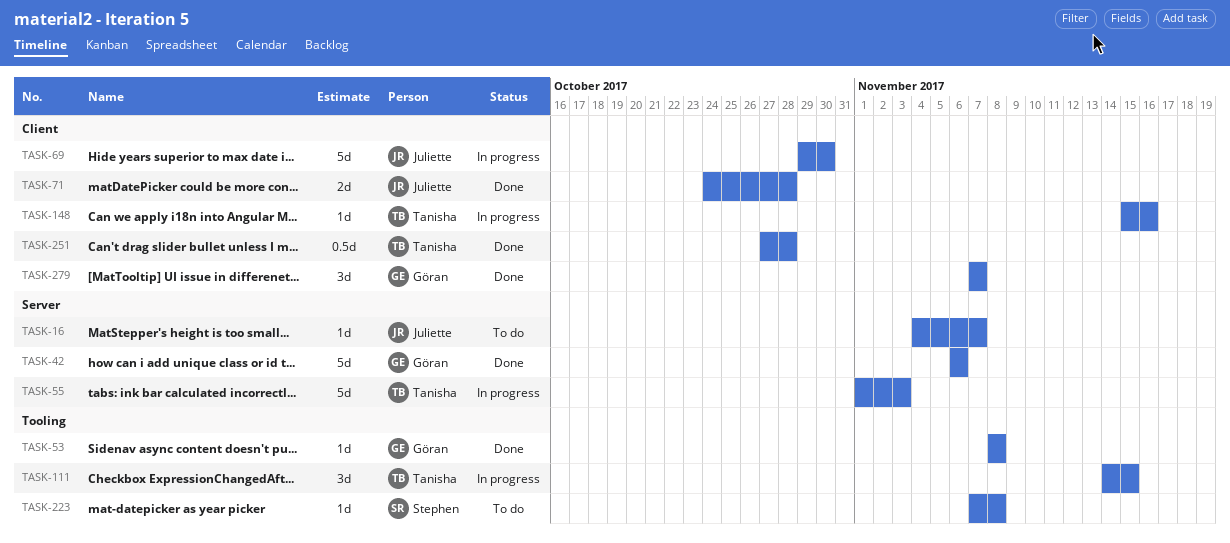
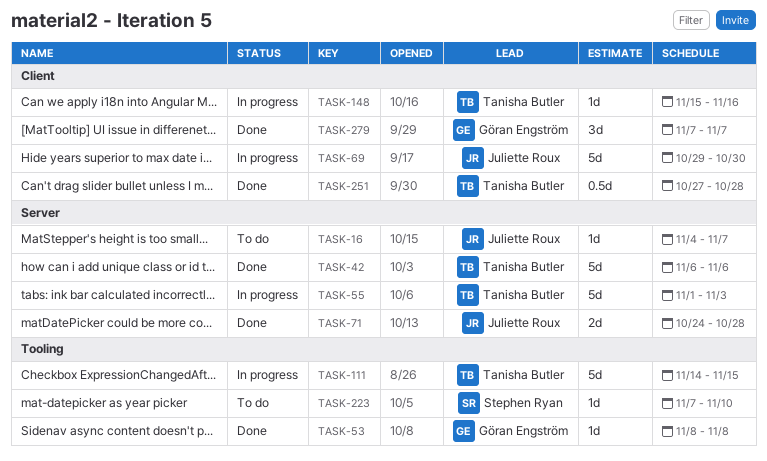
TASK-42, owner: Göran Engström -> Tanisha Butler
TASK-71, label: Client -> Server
TASK-111, estimate: 3d -> 5d
TASK-223, due: Nov 8 -> Nov 10

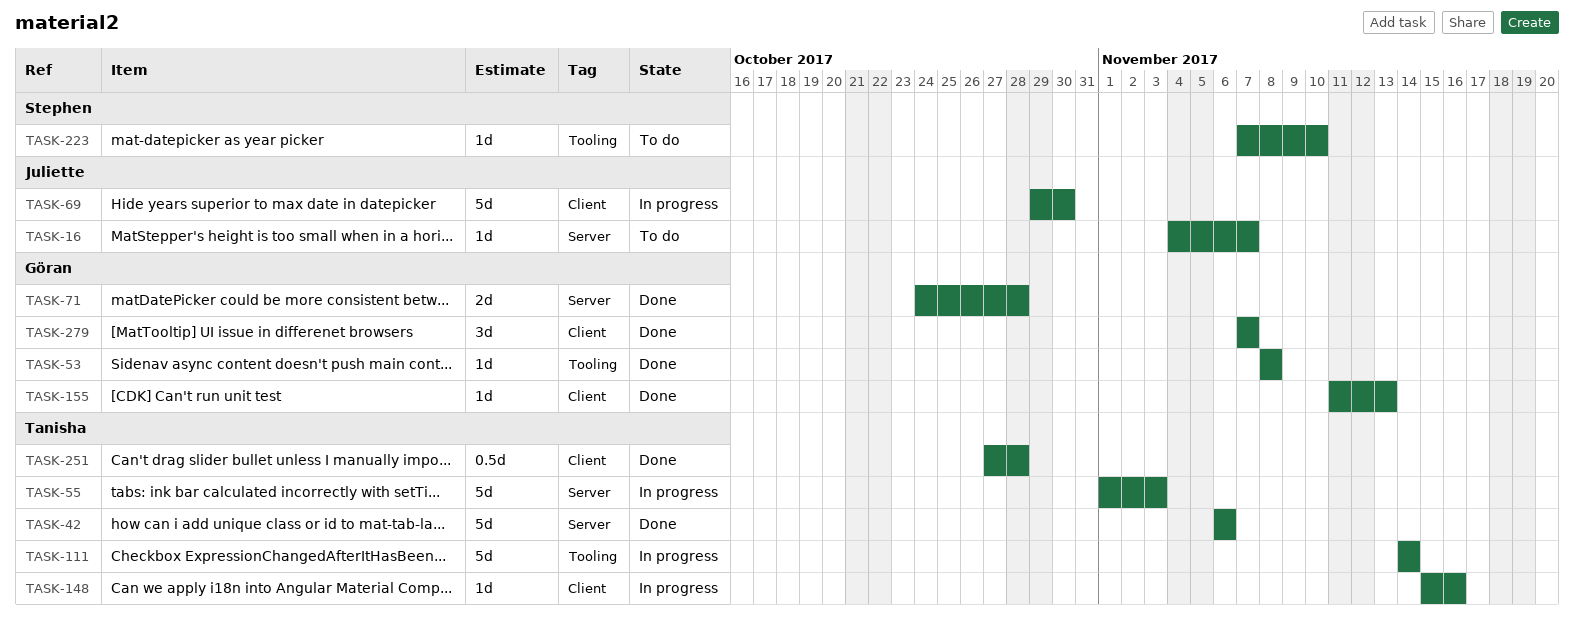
TASK-71, owner: Juliette Roux -> Göran Engström
TASK-111, due: Nov 15 -> Nov 14
TASK-155: none -> present

